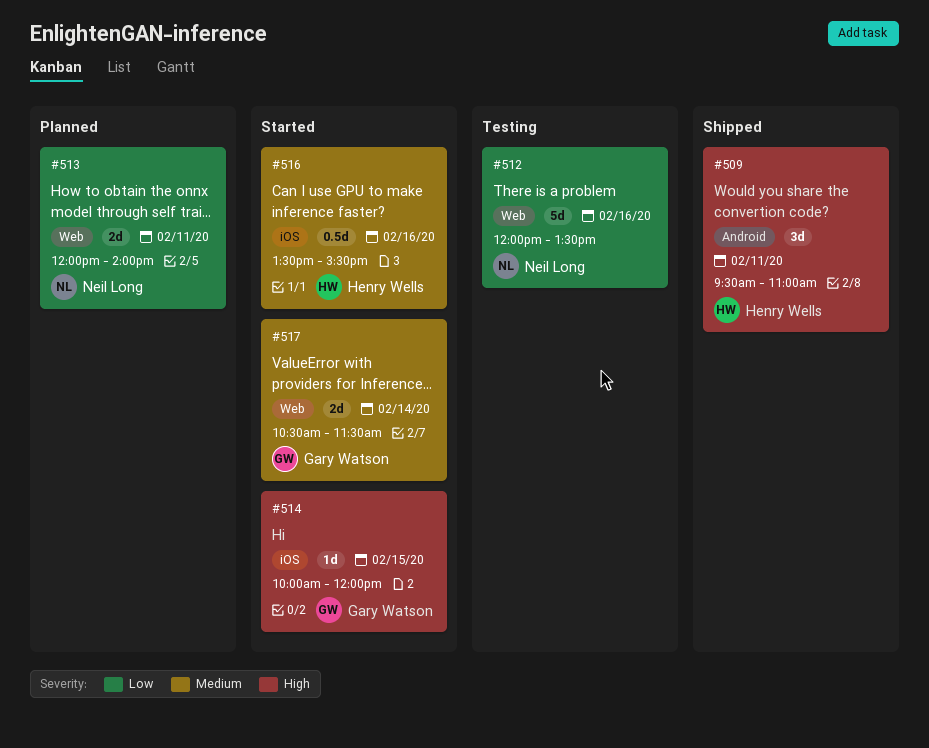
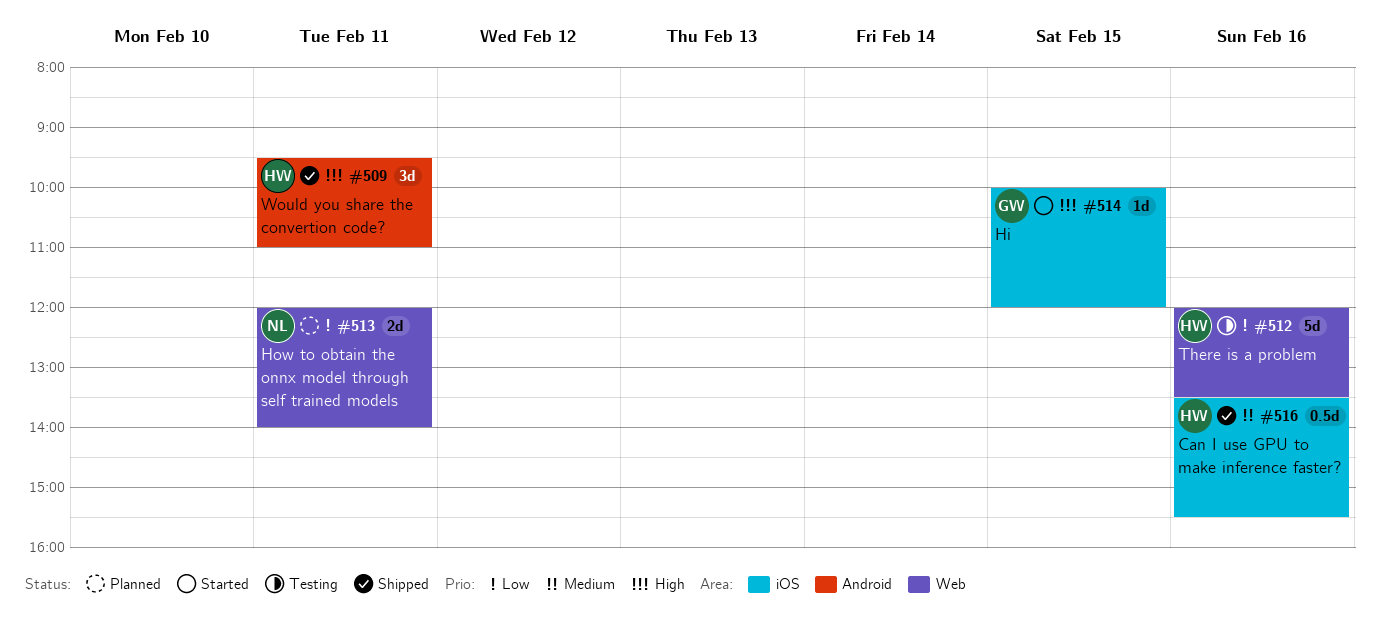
#512, owner: Neil Long -> Henry Wells
#516, status: Started -> Shipped
#517: present -> none

